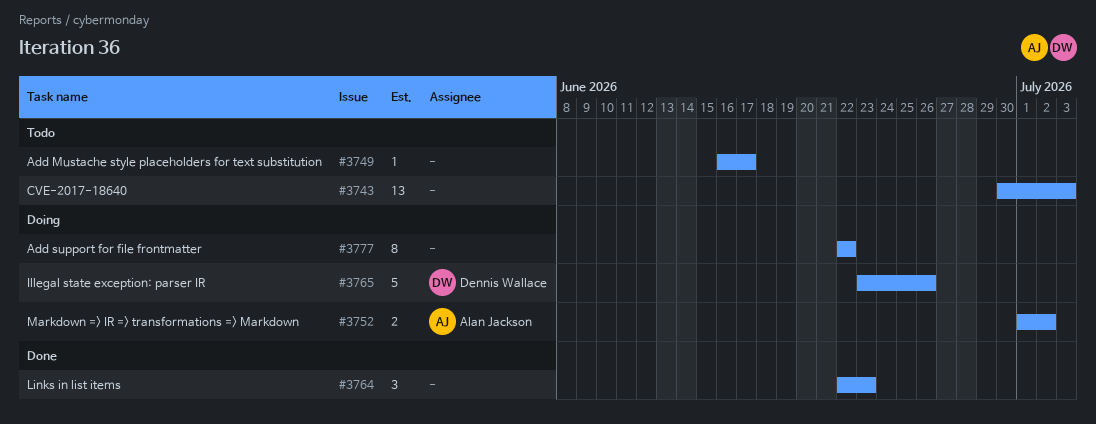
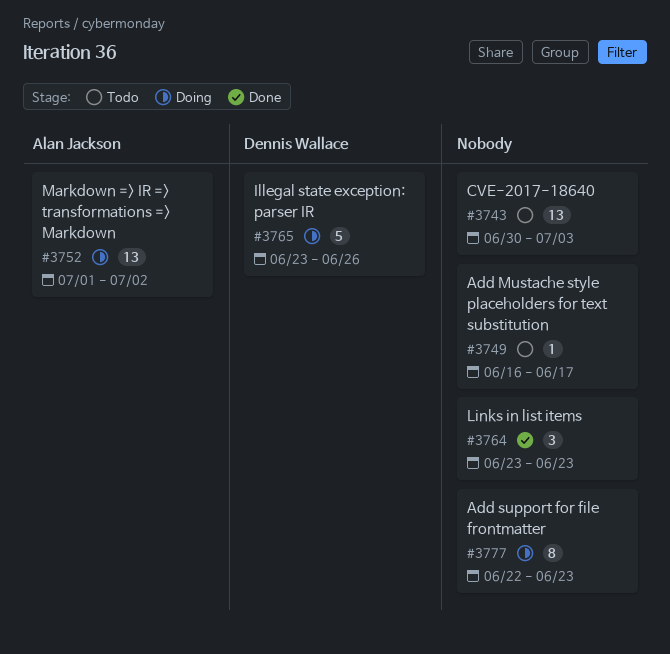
#3752, estimate: 2 -> 13
#3764, start: Jun 22 -> Jun 23
#3777, due: Jun 22 -> Jun 23

